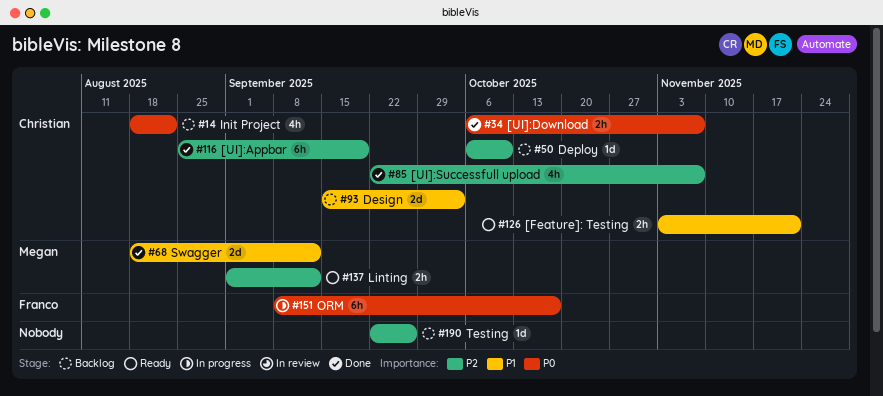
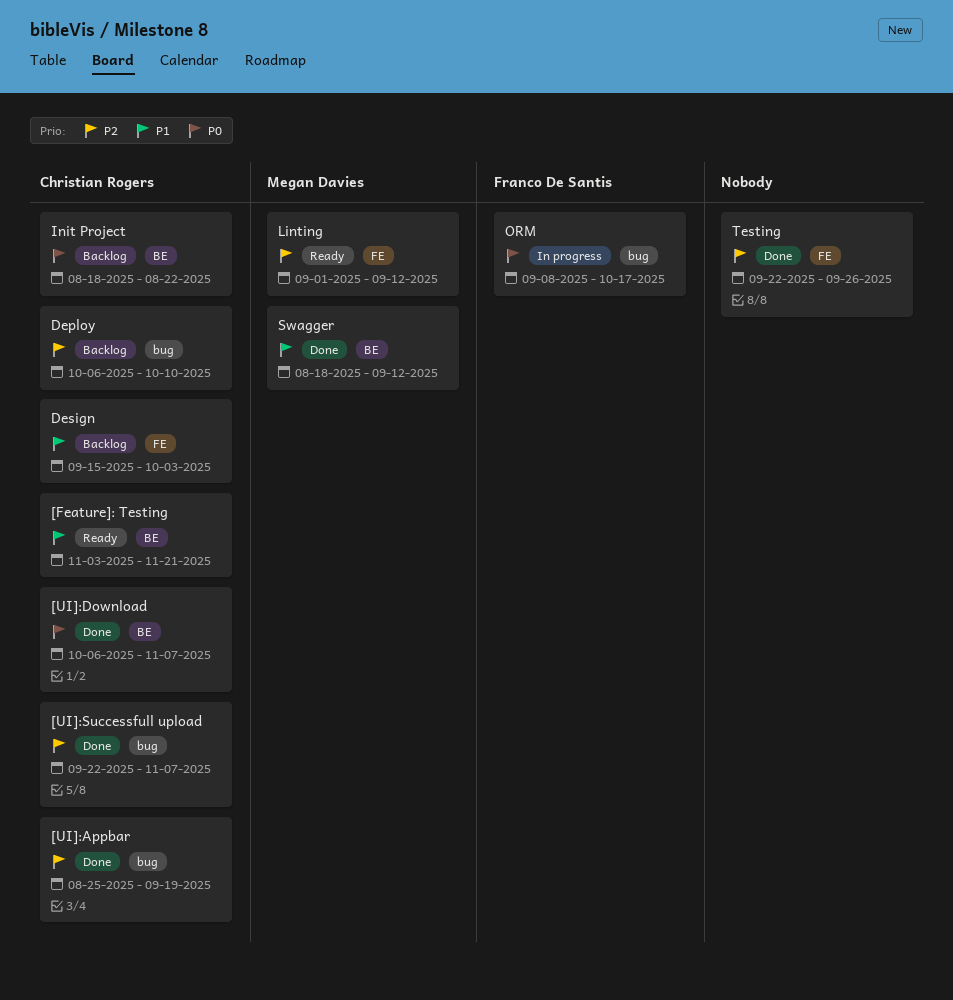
Testing, status: Backlog -> Done

